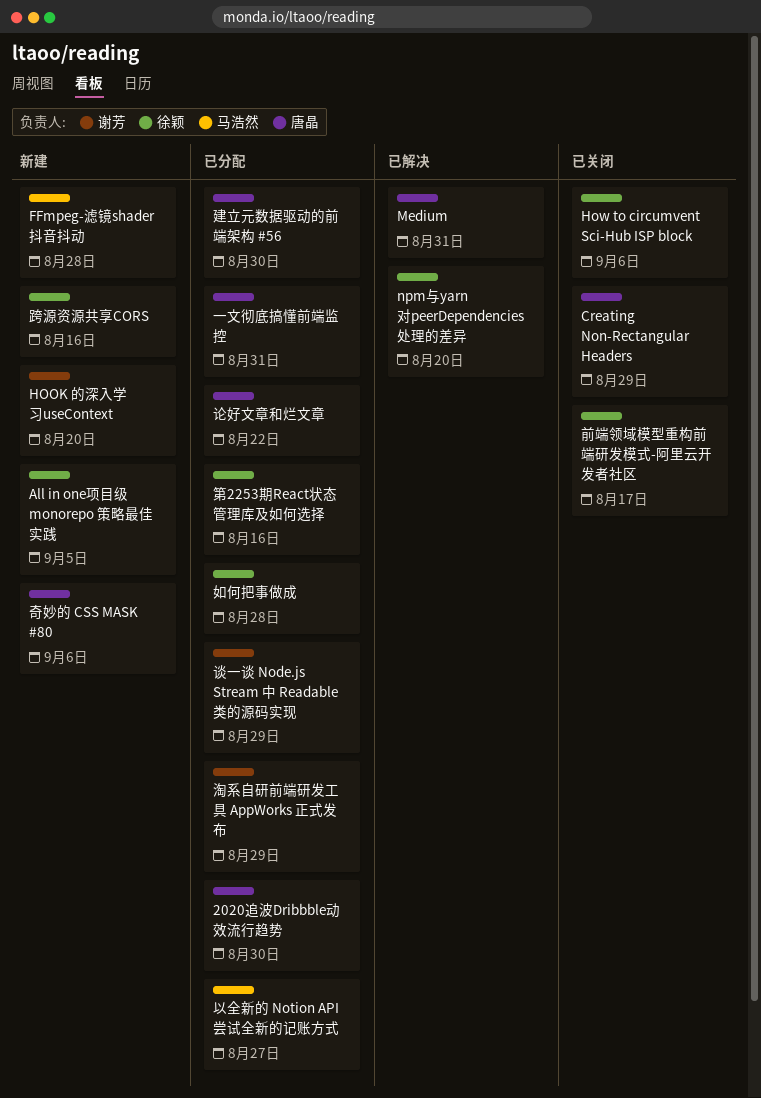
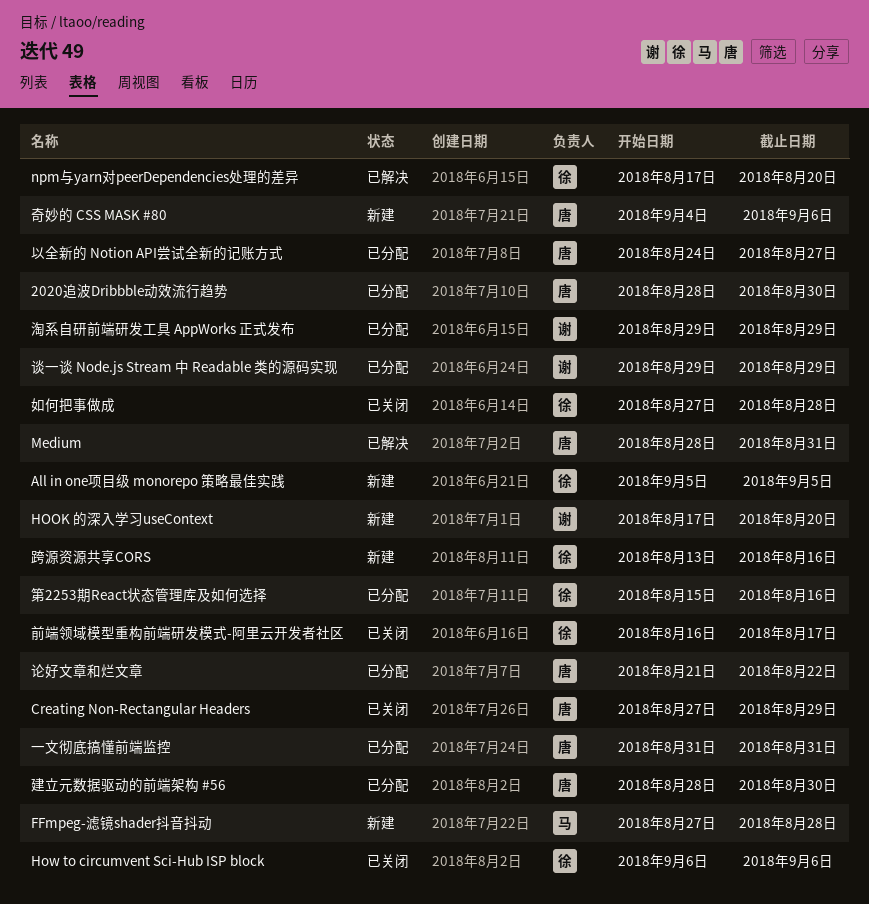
以全新的 Notion API尝试全新的记账方式, owner: 马浩然 -> 唐晶
如何把事做成, status: 已分配 -> 已关闭

